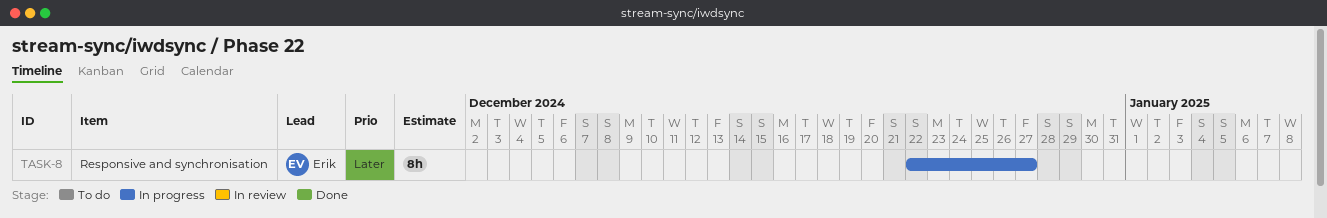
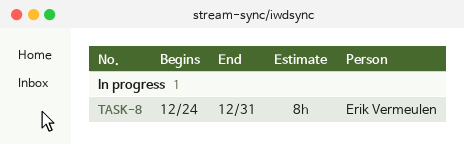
TASK-8, start: Dec 22 -> Dec 24
TASK-8, due: Dec 27 -> Dec 31

